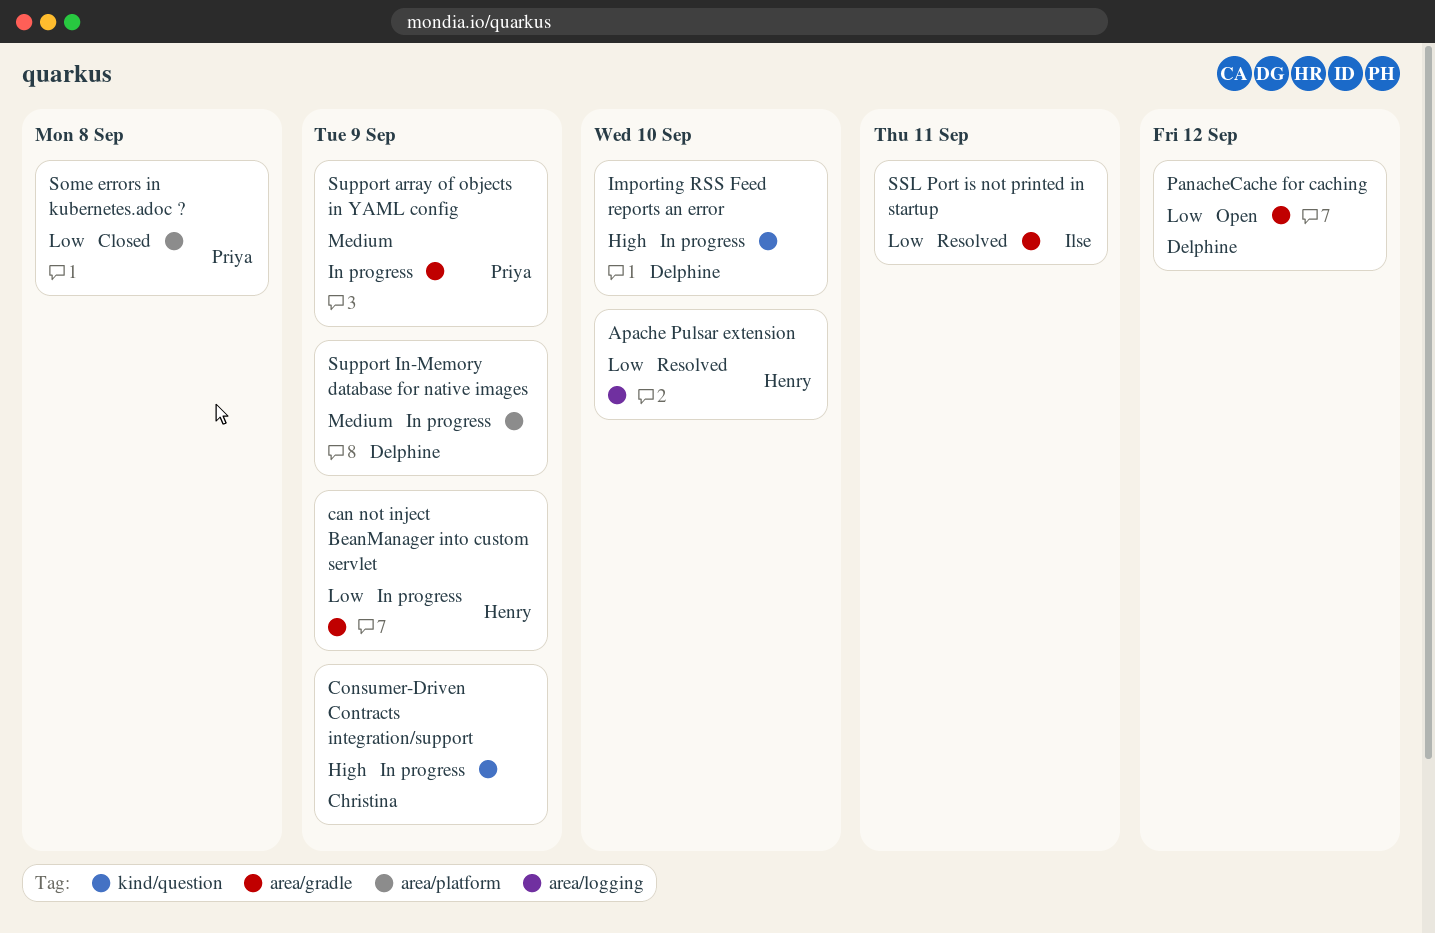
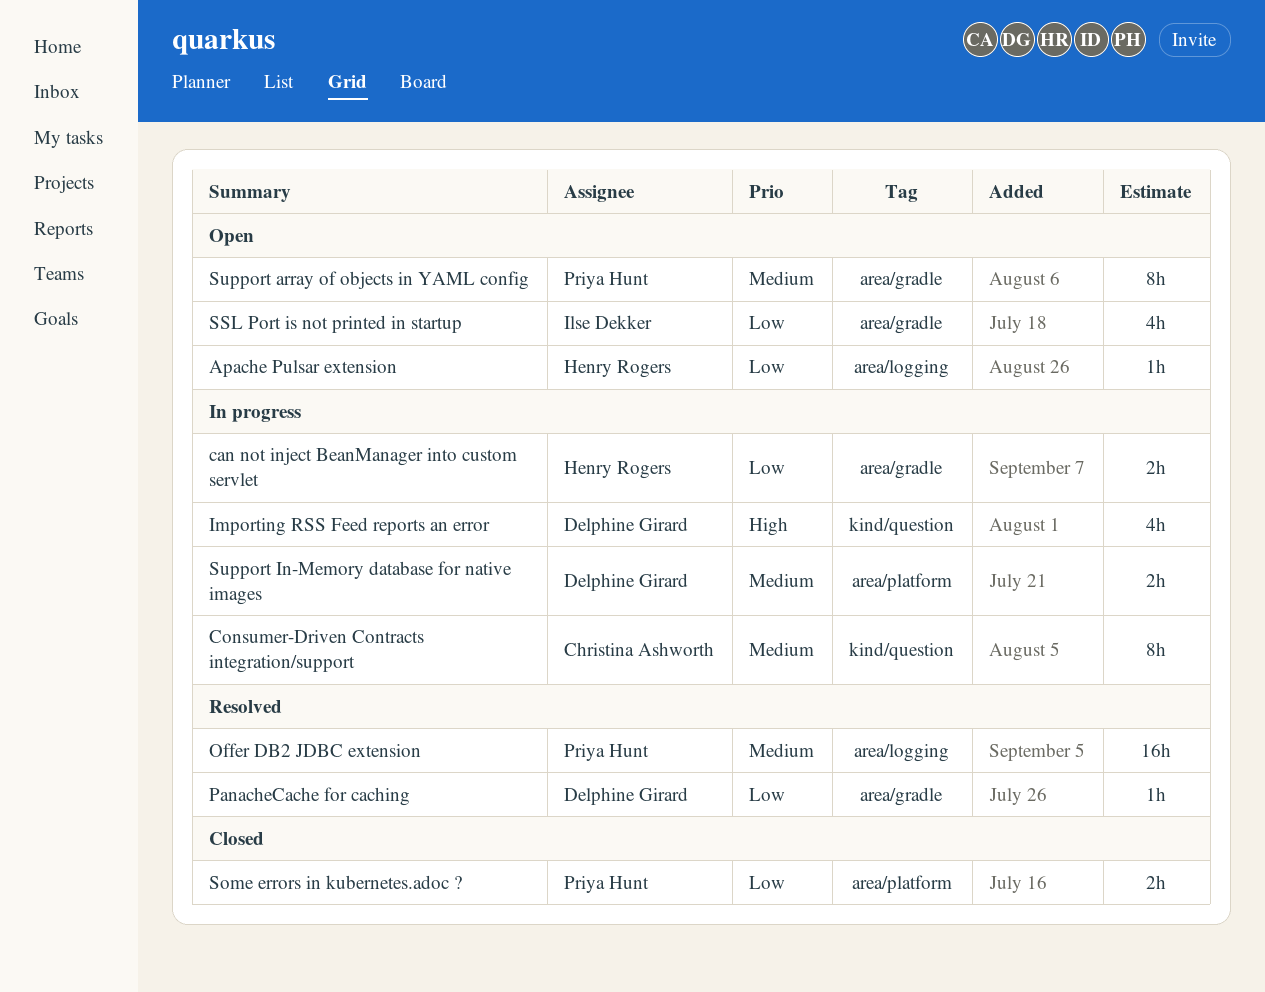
Apache Pulsar extension, status: Resolved -> Open
Consumer-Driven Contracts integration/support, priority: High -> Medium
Offer DB2 JDBC extension: none -> present
PanacheCache for caching, status: Open -> Resolved
SSL Port is not printed in startup, status: Resolved -> Open
Support array of objects in YAML config, status: In progress -> Open

